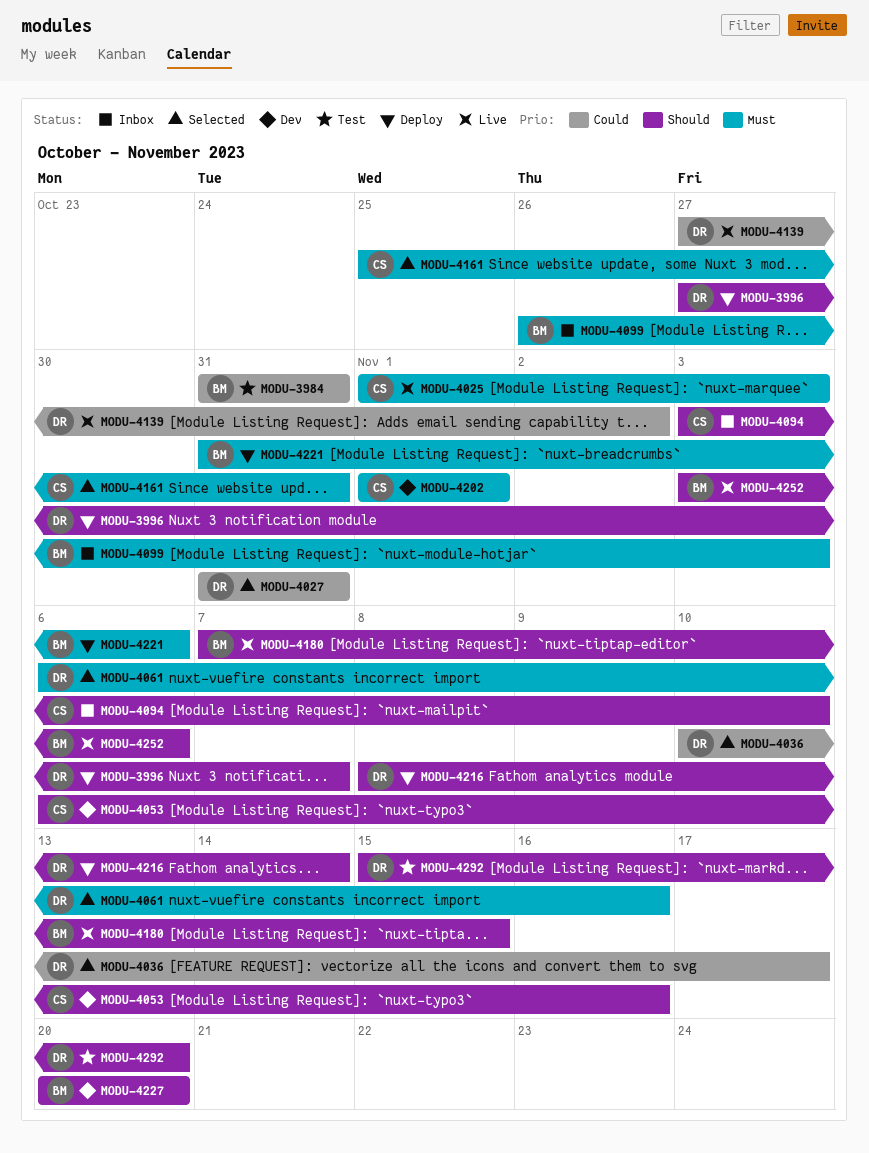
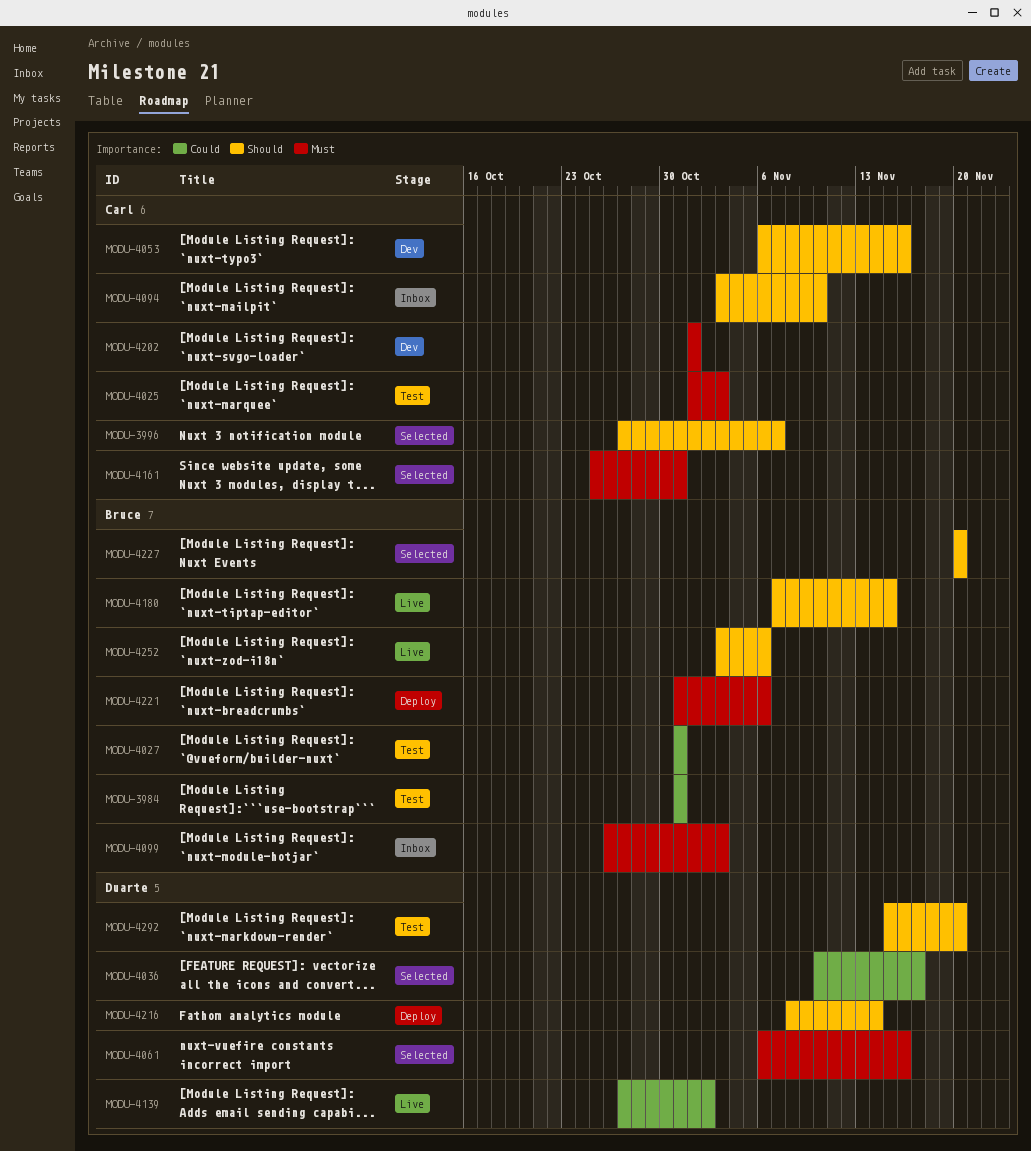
MODU-3996, status: Deploy -> Selected
MODU-3996, owner: Duarte -> Carl
MODU-4025, status: Live -> Test
MODU-4027, status: Selected -> Test
MODU-4027, owner: Duarte -> Bruce
MODU-4227, status: Dev -> Selected

